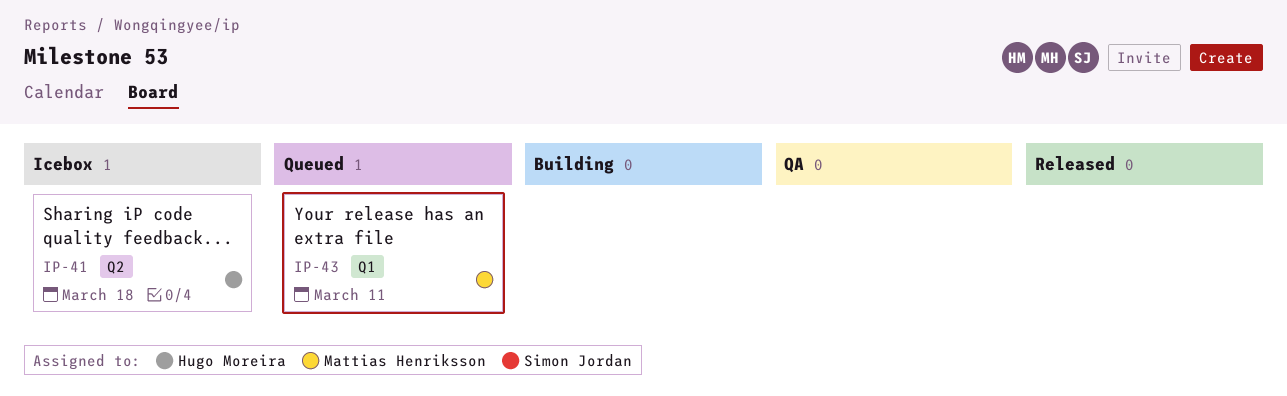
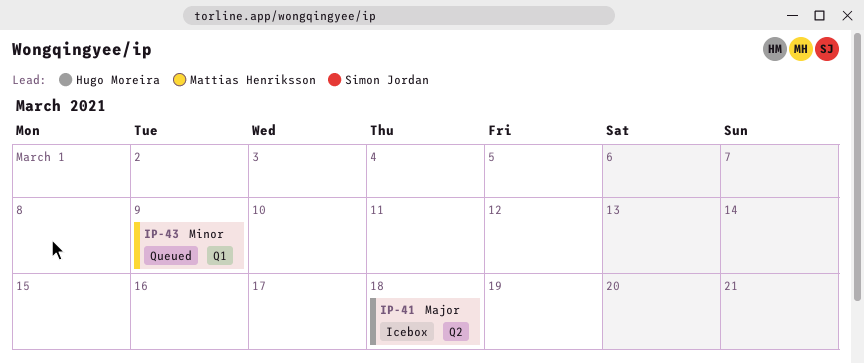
IP-43, due: Mar 11 -> Mar 9

